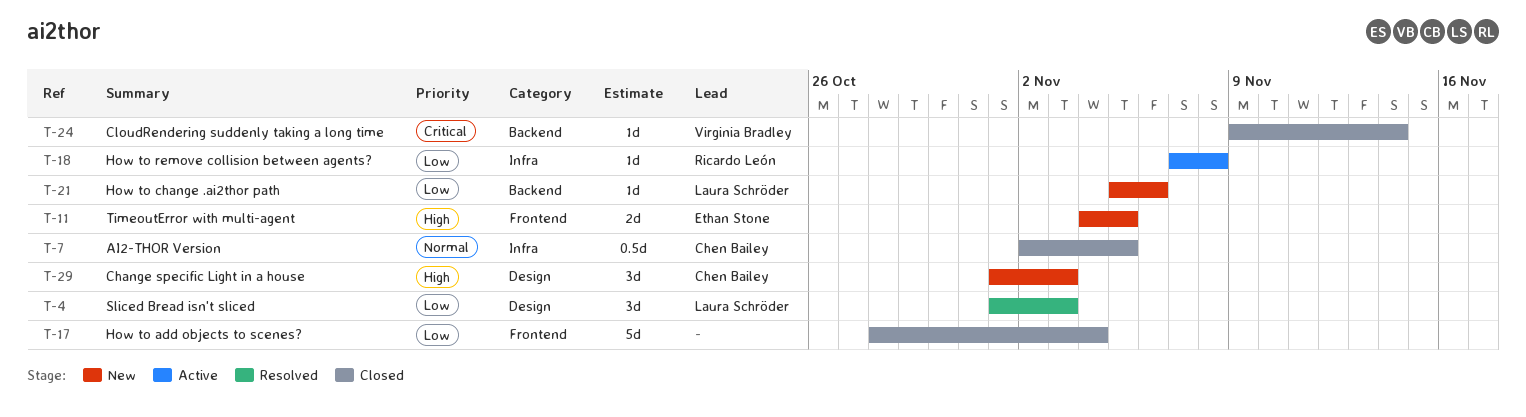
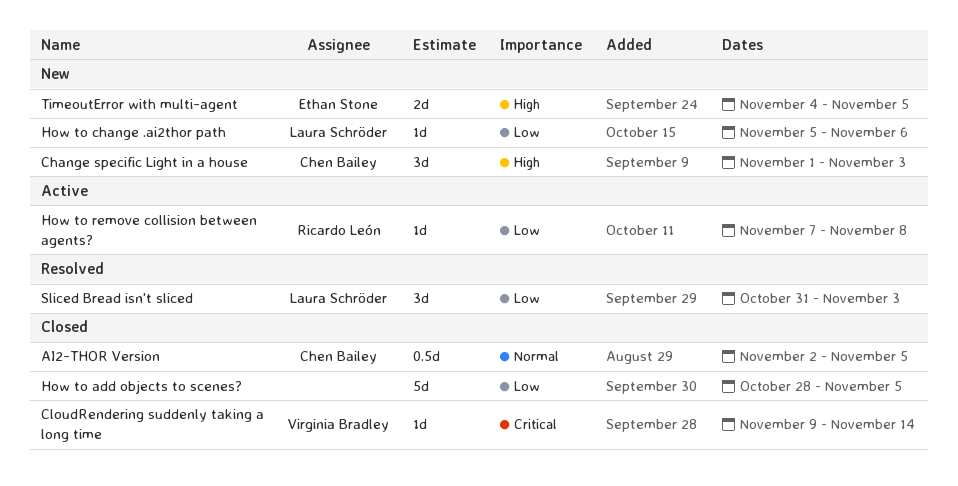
How to add objects to scenes?, due: Nov 4 -> Nov 5
Sliced Bread isn't sliced, start: Nov 1 -> Oct 31

